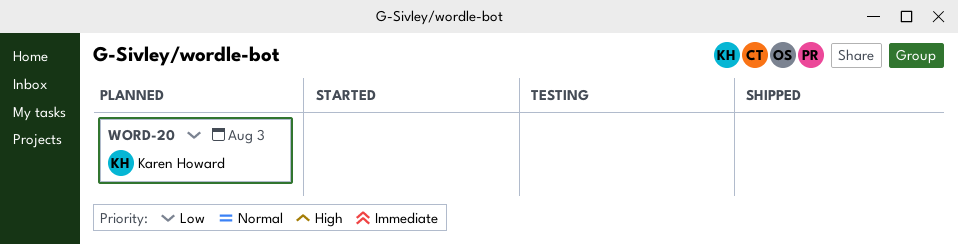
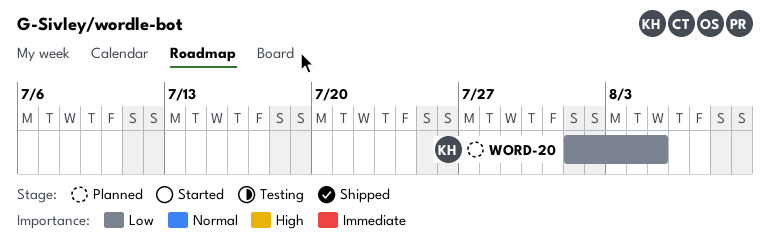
WORD-20, due: Aug 3 -> Aug 5

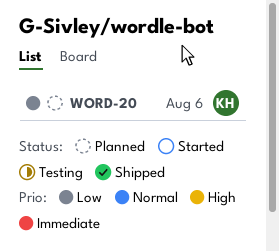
WORD-20, due: Aug 5 -> Aug 6

